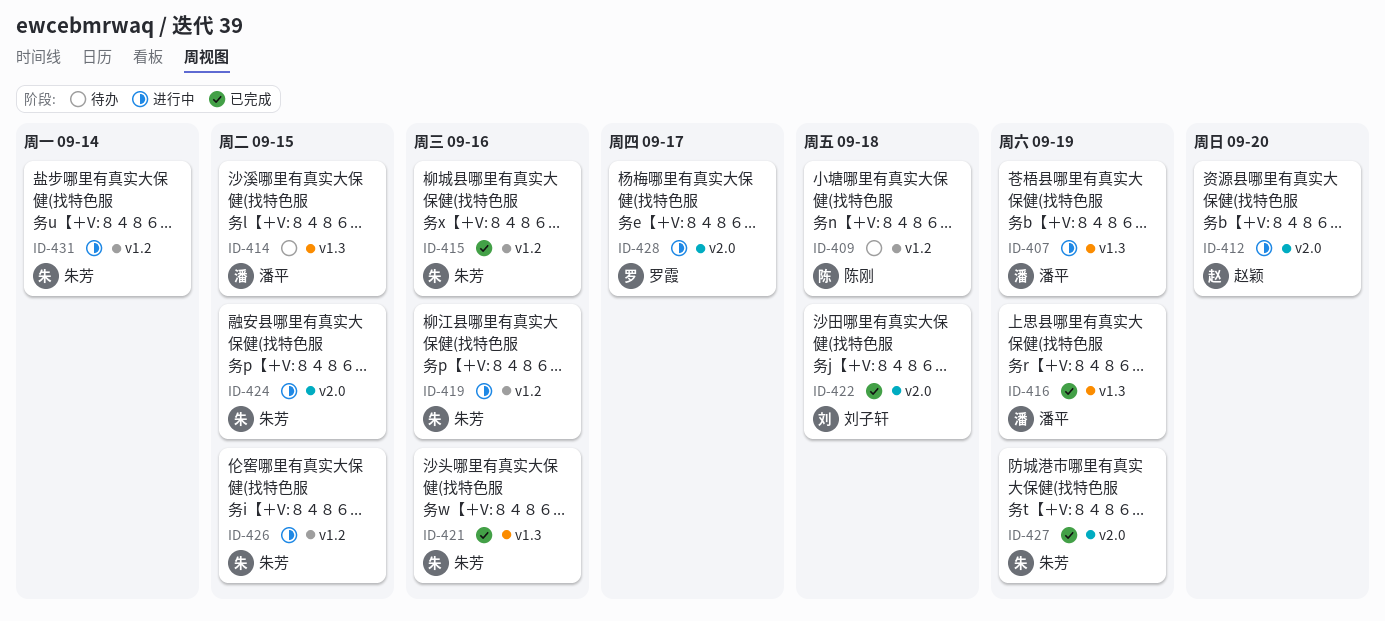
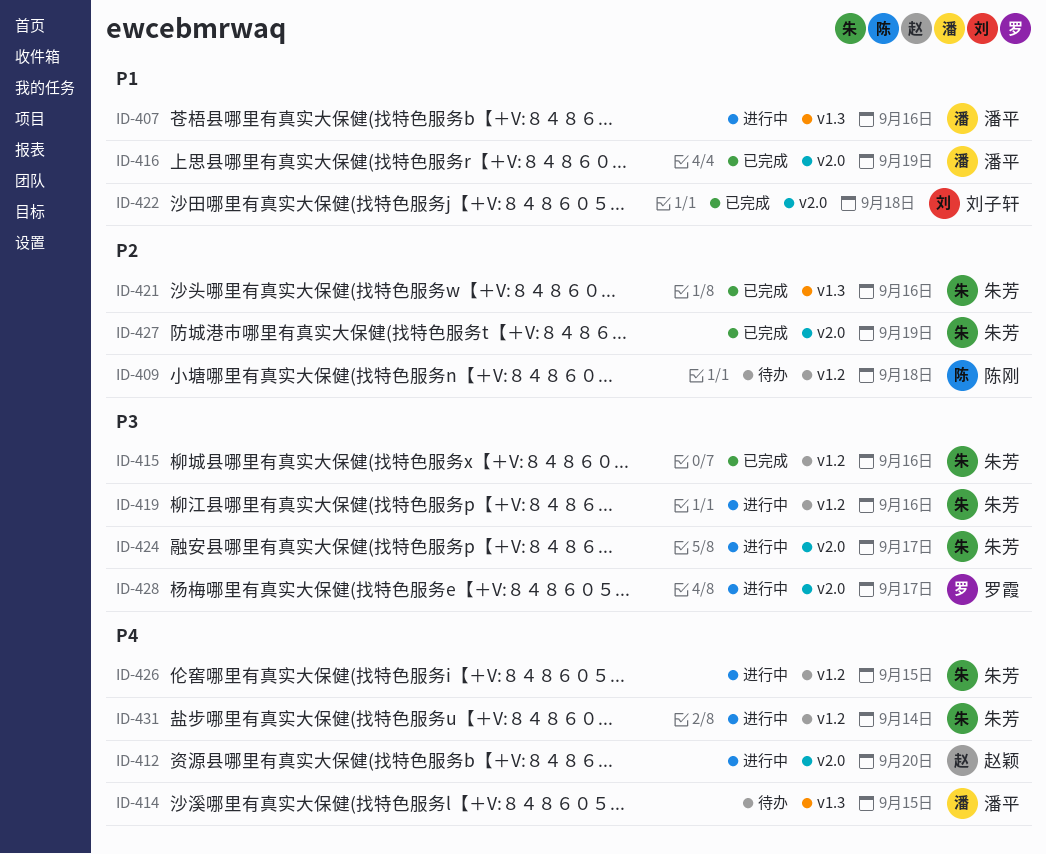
ID-407, due: Sep 19 -> Sep 16
ID-416, label: v1.3 -> v2.0
ID-424, due: Sep 15 -> Sep 17

